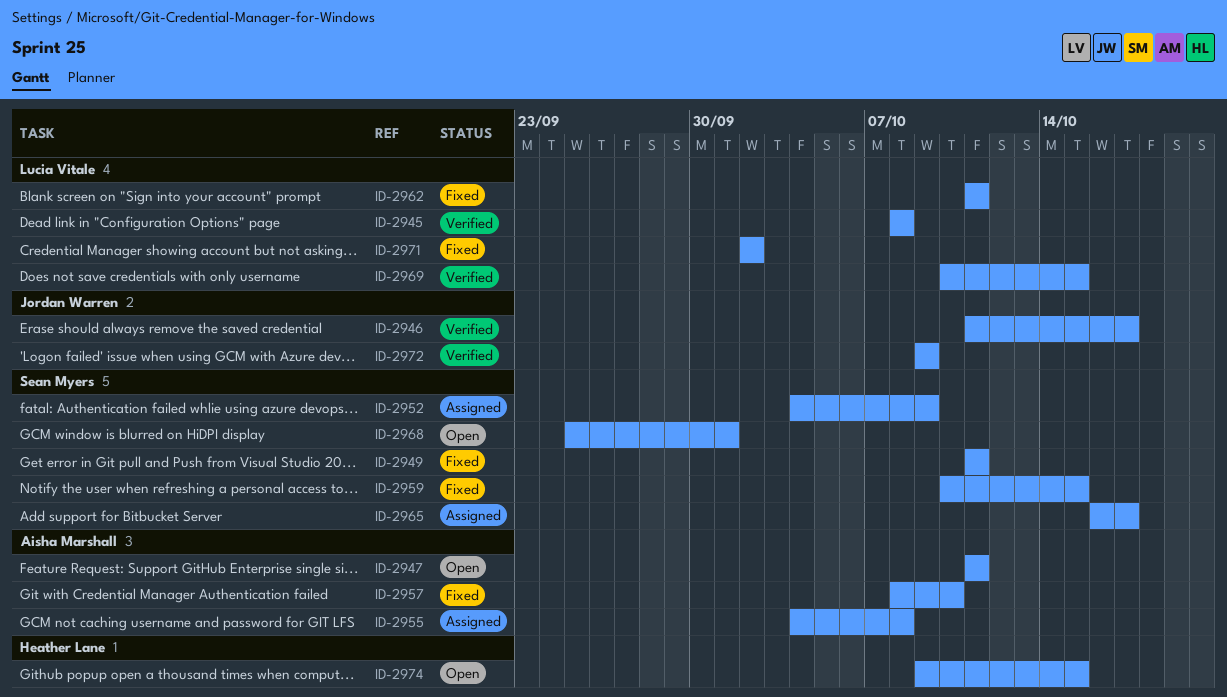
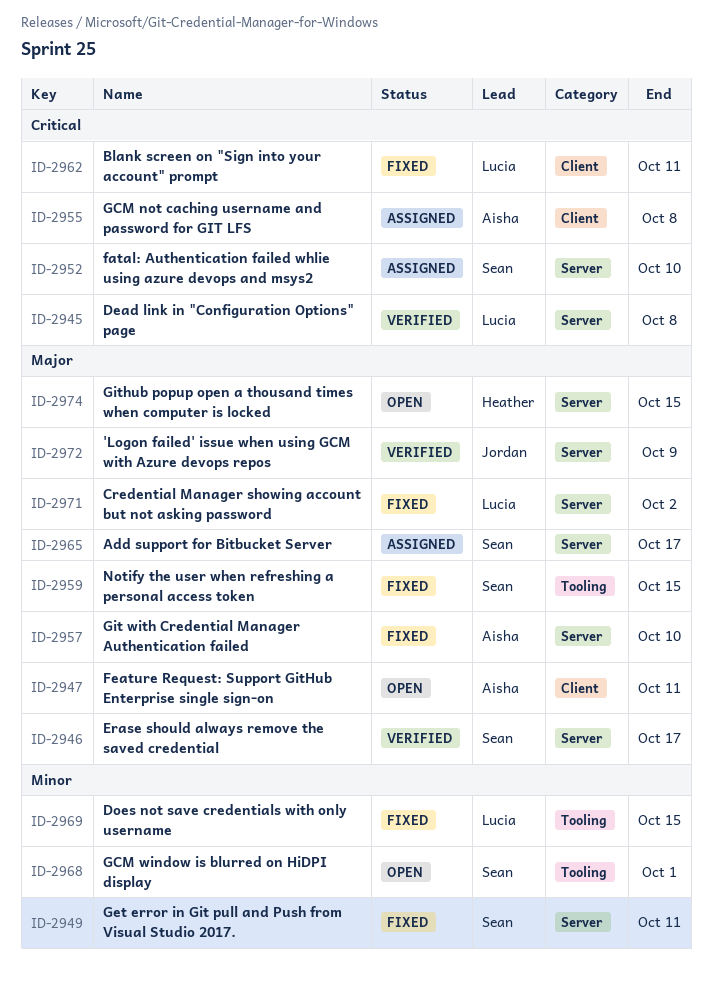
ID-2946, owner: Jordan Warren -> Sean Myers
ID-2952, due: Oct 9 -> Oct 10
ID-2969, status: Verified -> Fixed

